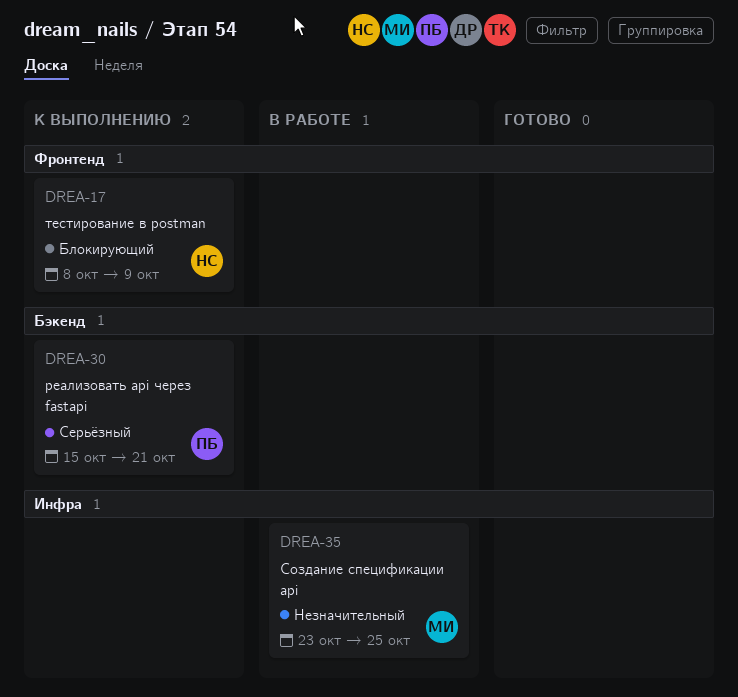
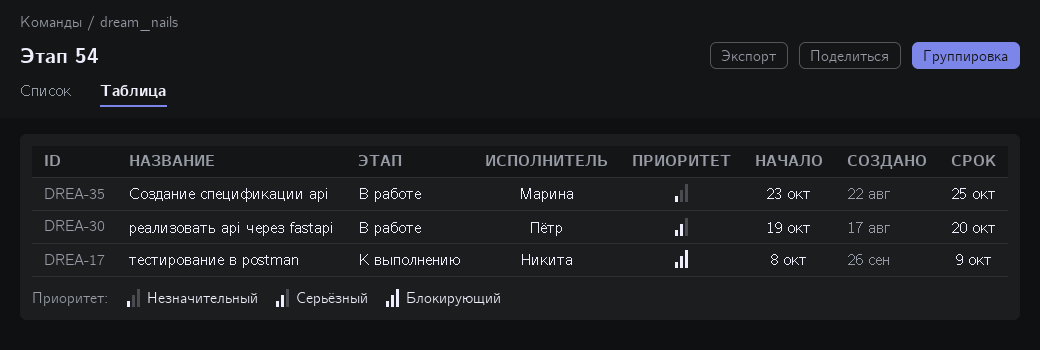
DREA-30, status: К выполнению -> В работе
DREA-30, start: Oct 15 -> Oct 19
DREA-30, due: Oct 21 -> Oct 20

